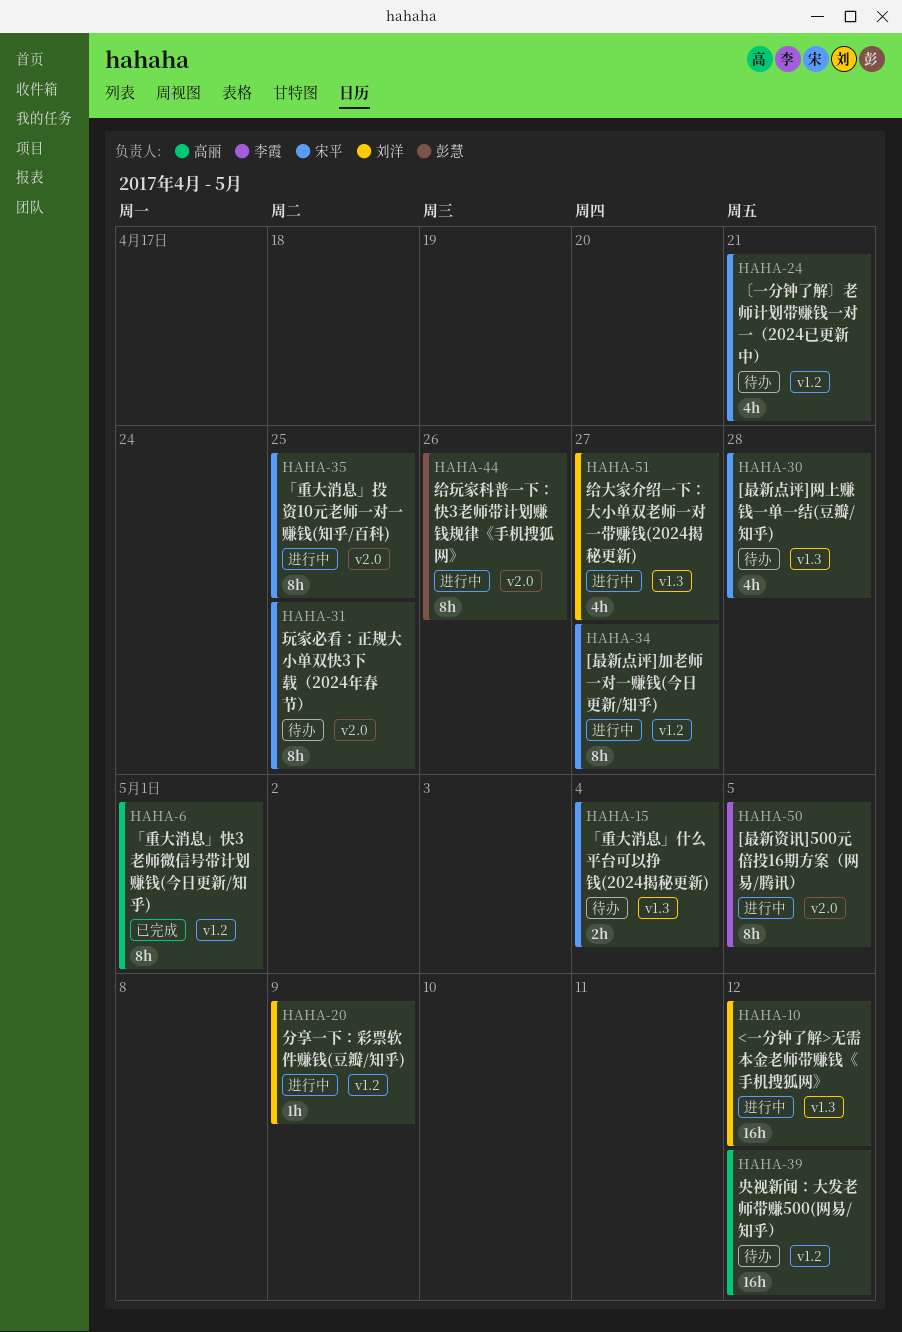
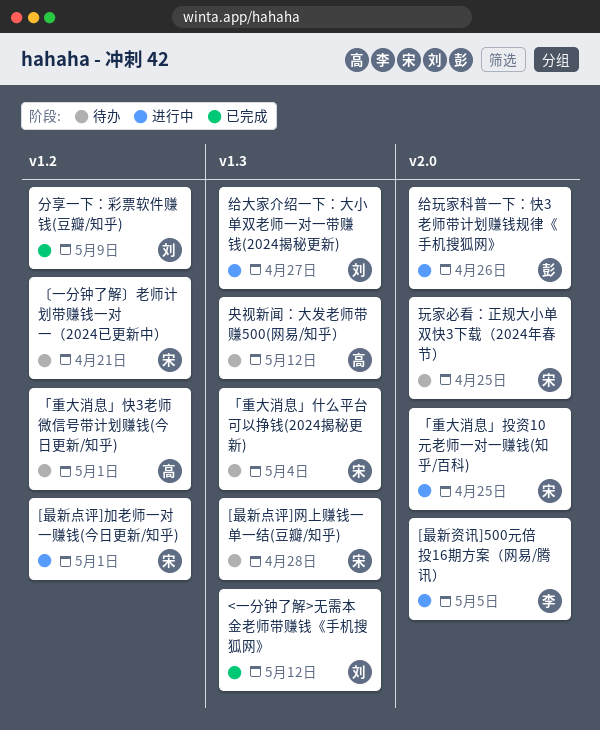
<一分钟了解>无需本金老师带赚钱《手机搜狐网》, status: 进行中 -> 已完成
[最新点评]加老师一对一赚钱(今日更新/知乎), due: Apr 27 -> May 1
「重大消息」快3老师微信号带计划赚钱(今日更新/知乎), status: 已完成 -> 待办
分享一下：彩票软件赚钱(豆瓣/知乎), status: 进行中 -> 已完成
央视新闻：大发老师带赚500(网易/知乎）, label: v1.2 -> v1.3

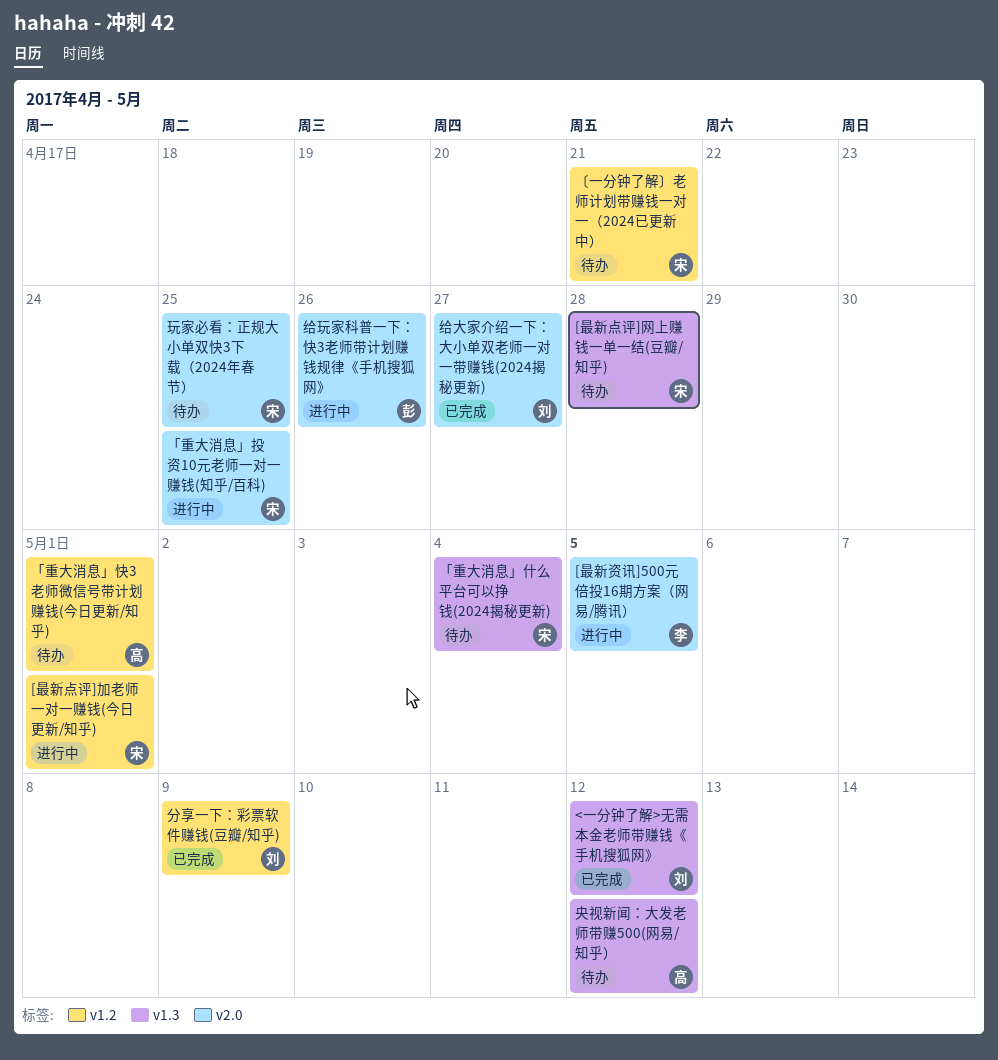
给大家介绍一下：大小单双老师一对一带赚钱(2024揭秘更新), status: 进行中 -> 已完成
给大家介绍一下：大小单双老师一对一带赚钱(2024揭秘更新), label: v1.3 -> v2.0

